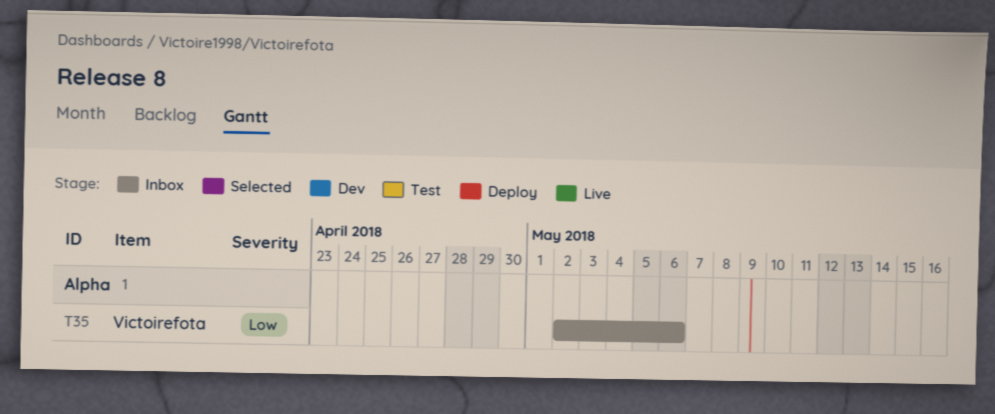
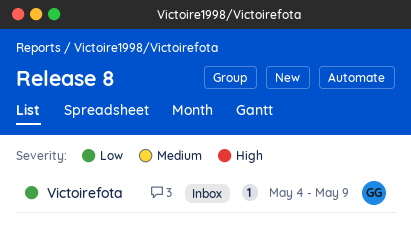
Victoirefota, start: May 2 -> May 4
Victoirefota, due: May 6 -> May 9

